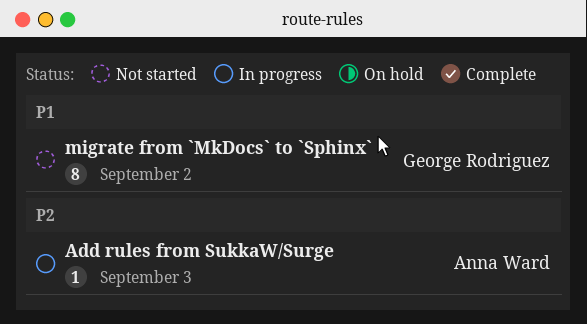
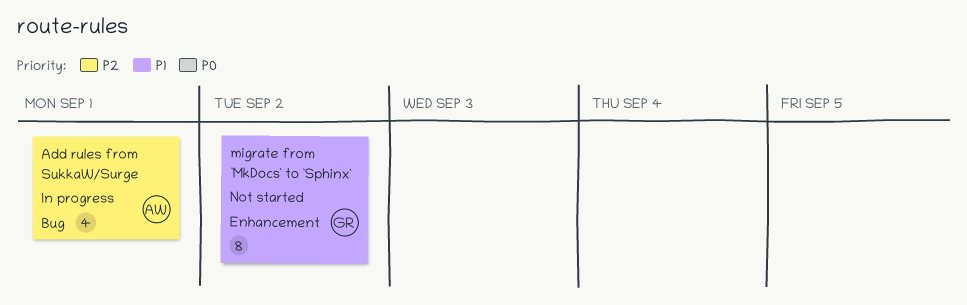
Add rules from SukkaW/Surge, estimate: 1 -> 4
Add rules from SukkaW/Surge, due: Sep 3 -> Sep 1

